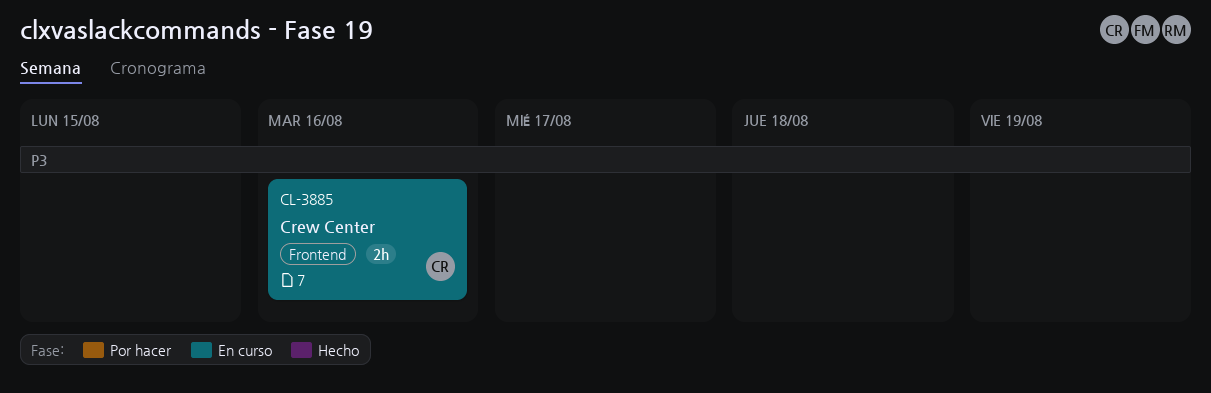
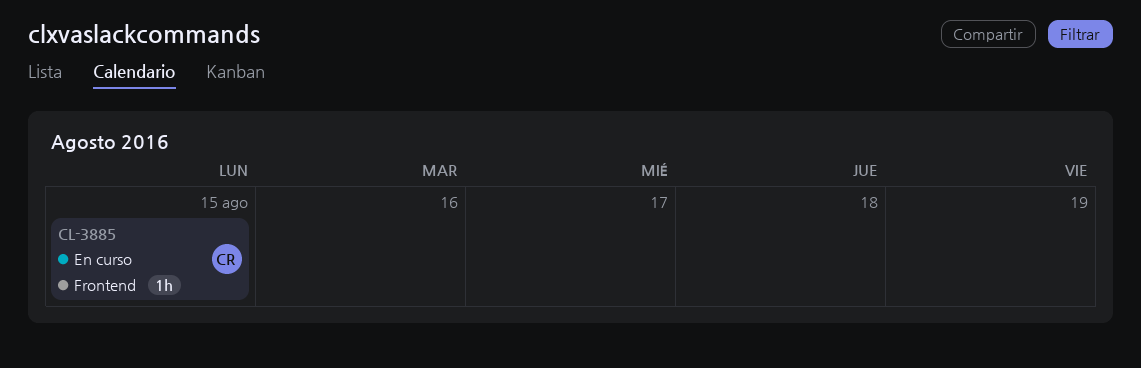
CL-3885, estimate: 2h -> 1h
CL-3885, due: Aug 16 -> Aug 15

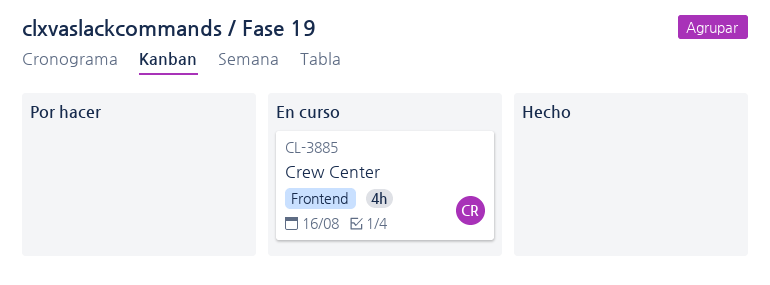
CL-3885, estimate: 1h -> 4h
CL-3885, due: Aug 15 -> Aug 16

